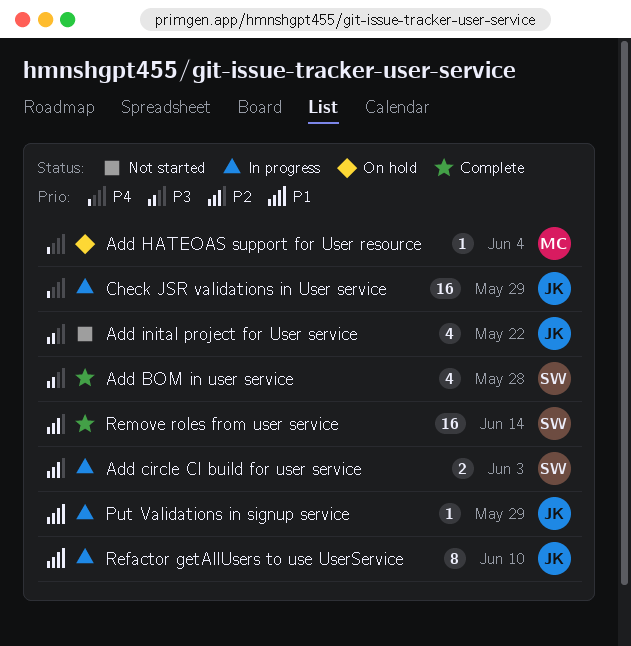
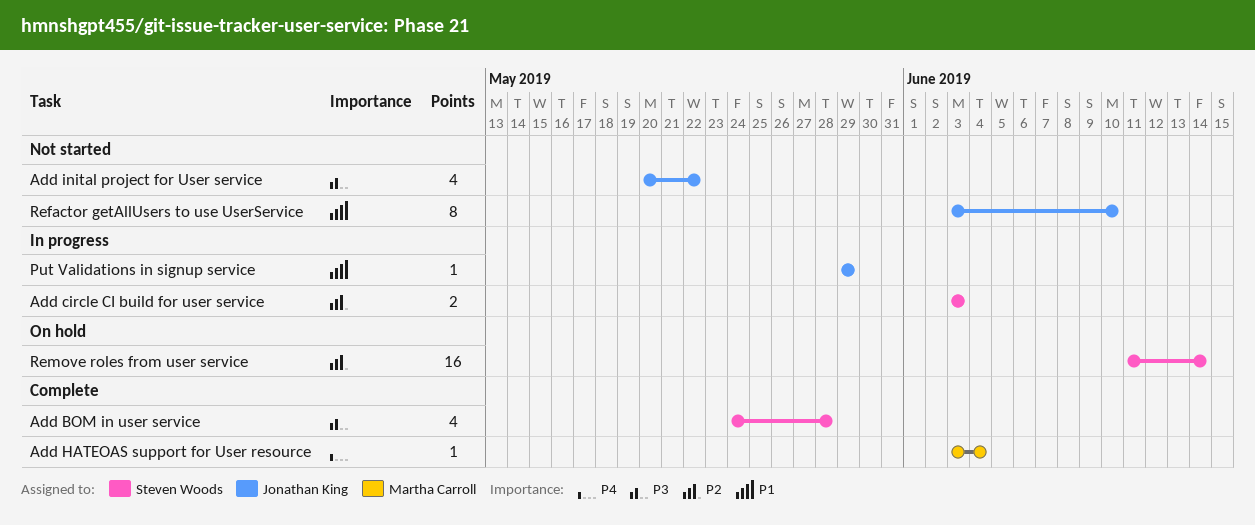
Add HATEOAS support for User resource, status: On hold -> Complete
Check JSR validations in User service: present -> none
Refactor getAllUsers to use UserService, status: In progress -> Not started
Remove roles from user service, status: Complete -> On hold

